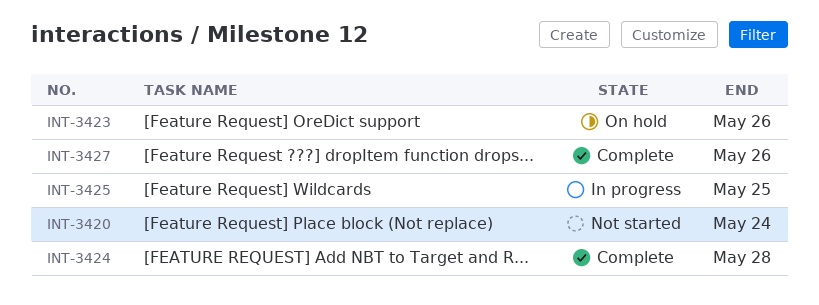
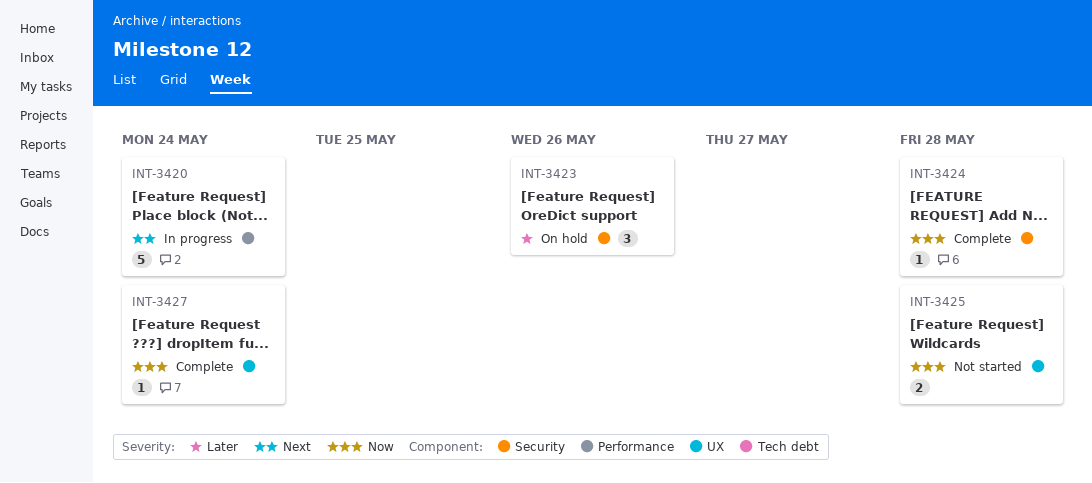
INT-3420, status: Not started -> In progress
INT-3425, status: In progress -> Not started
INT-3425, due: May 25 -> May 28
INT-3427, due: May 26 -> May 24

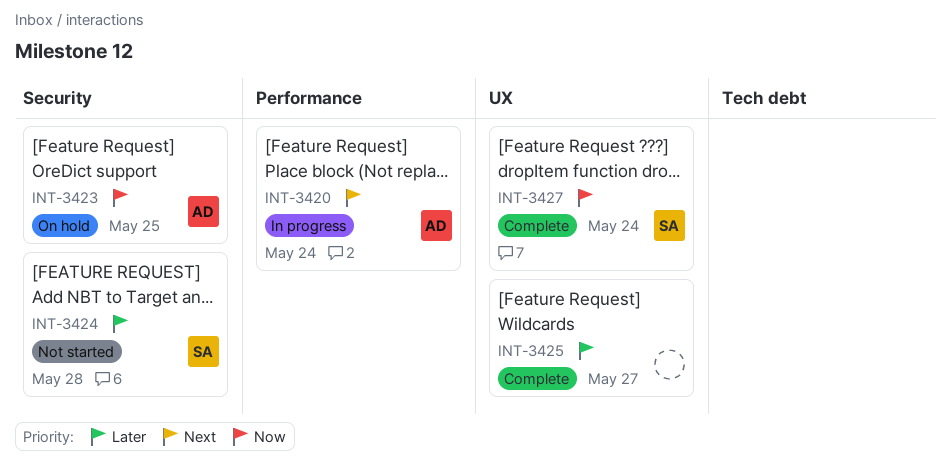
INT-3423, priority: Later -> Now
INT-3423, due: May 26 -> May 25
INT-3424, status: Complete -> Not started
INT-3424, priority: Now -> Later
INT-3425, status: Not started -> Complete
INT-3425, priority: Now -> Later
INT-3425, due: May 28 -> May 27

